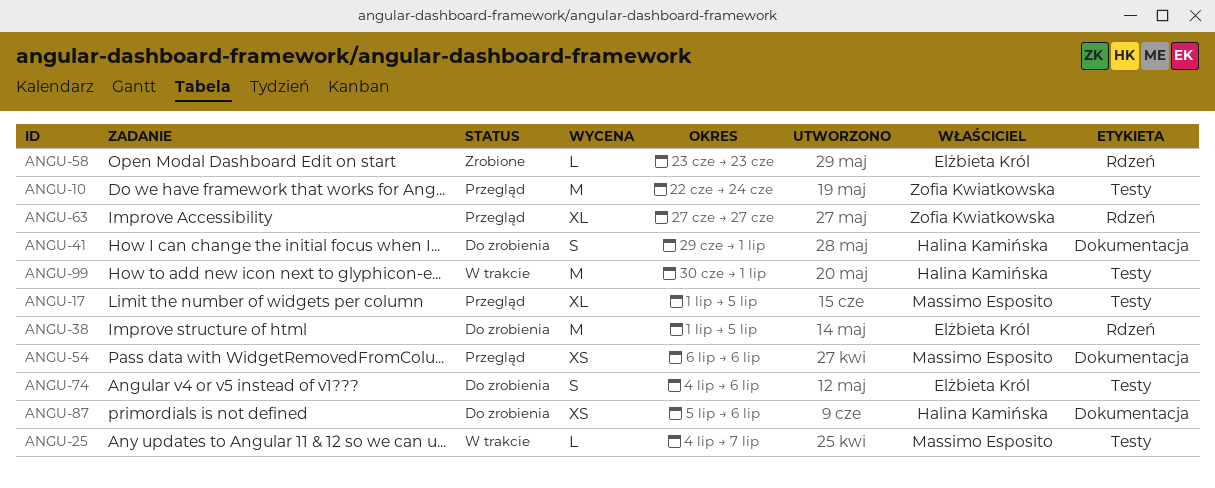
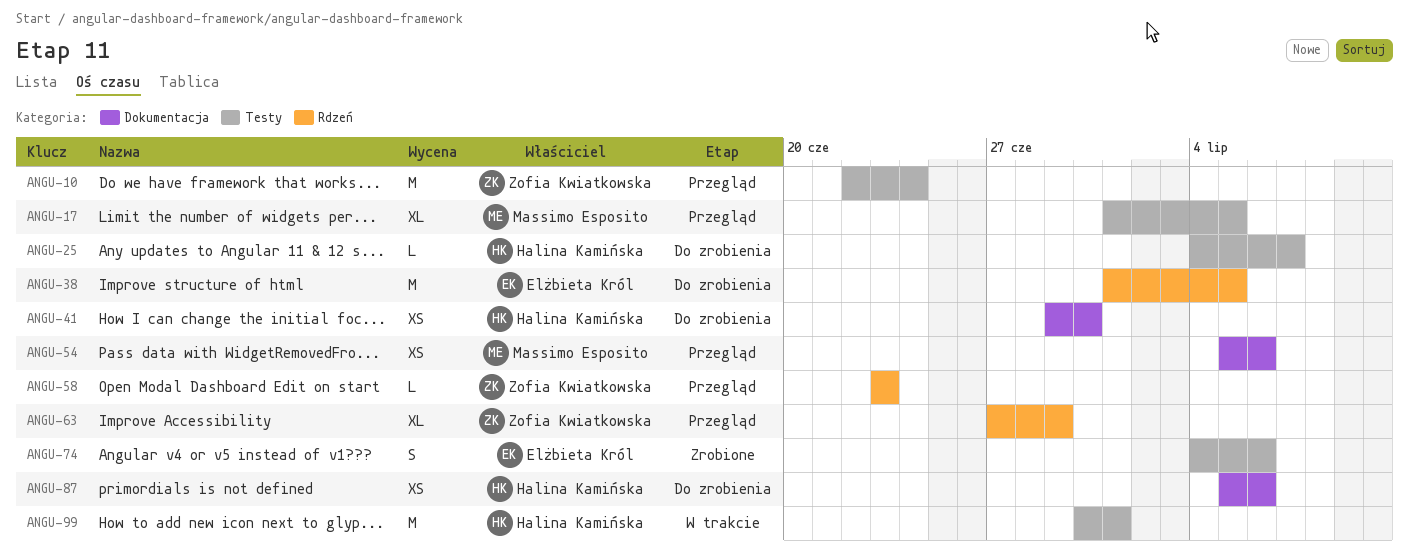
ANGU-25, status: W trakcie -> Do zrobienia
ANGU-25, owner: Massimo Esposito -> Halina Kamińska
ANGU-41, estimate: S -> XS
ANGU-41, due: Jul 1 -> Jun 30
ANGU-54, start: Jul 6 -> Jul 5
ANGU-58, status: Zrobione -> Przegląd
ANGU-58, owner: Elżbieta Król -> Zofia Kwiatkowska
ANGU-63, due: Jun 27 -> Jun 29
ANGU-74, status: Do zrobienia -> Zrobione

